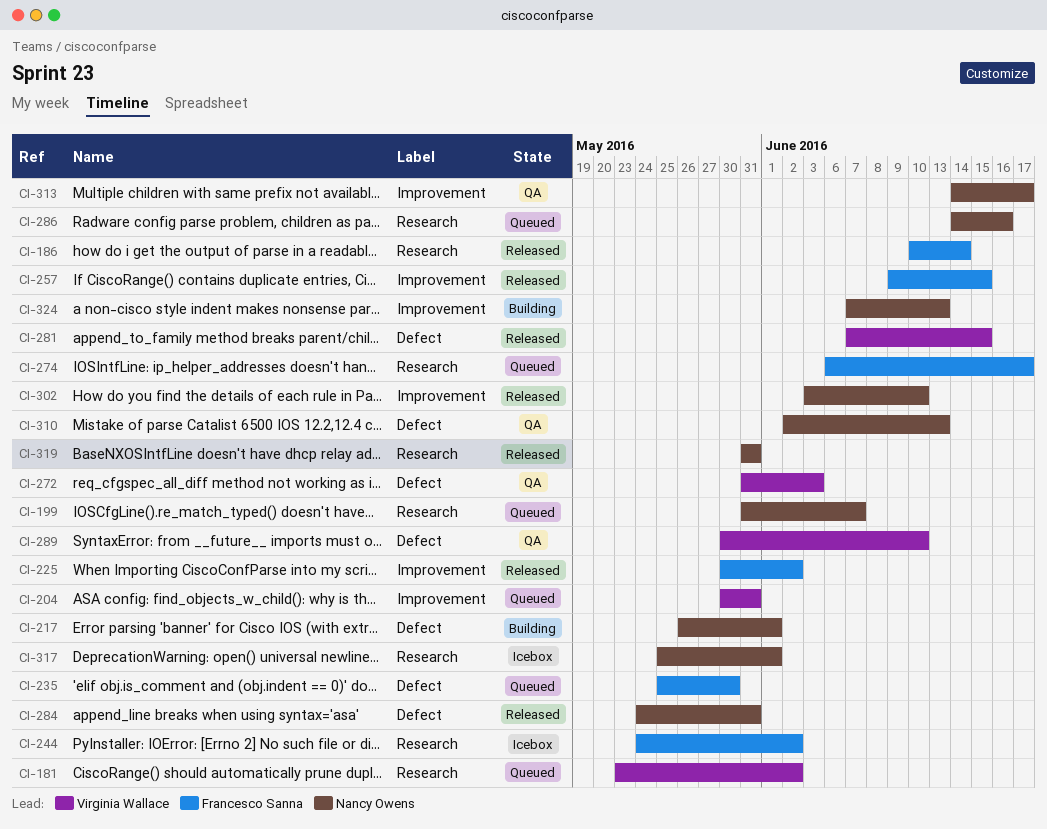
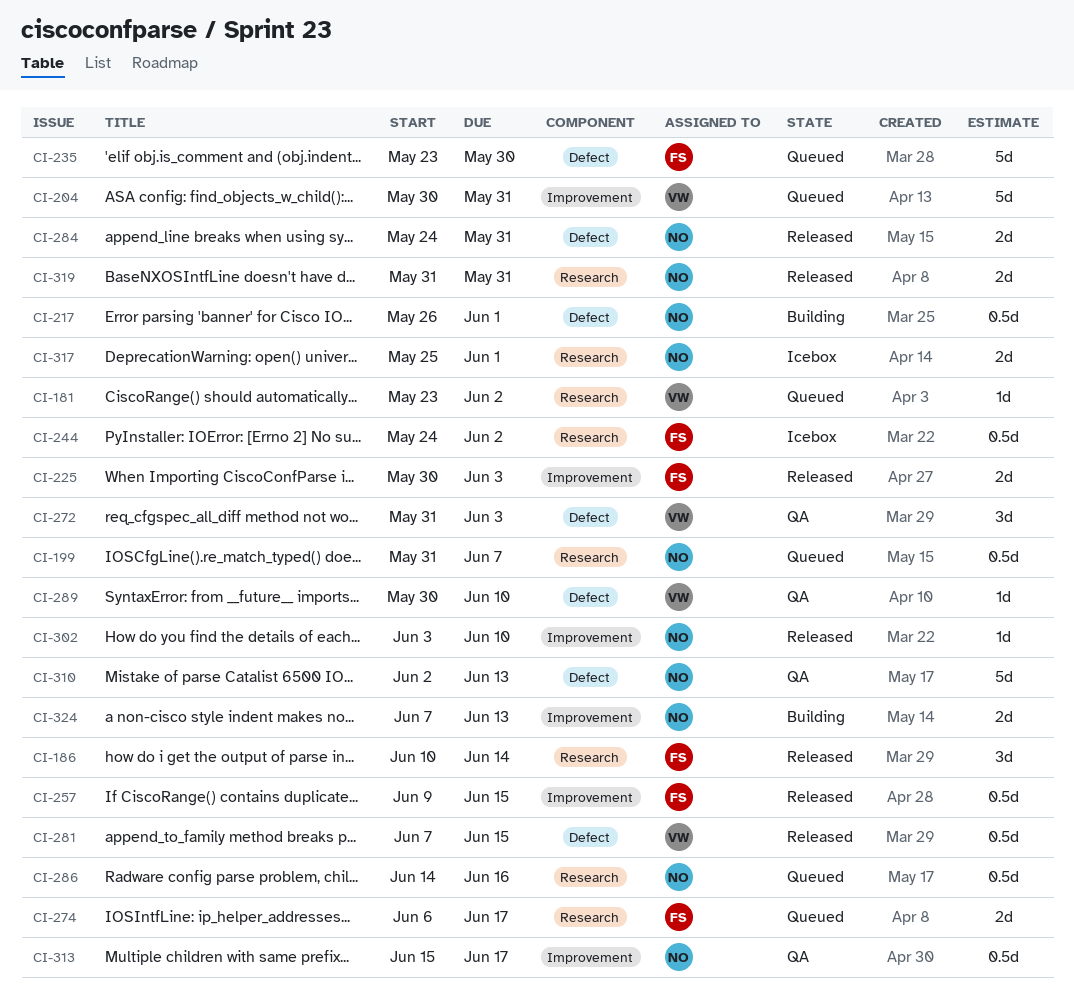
CI-225, due: Jun 2 -> Jun 3
CI-235, start: May 25 -> May 23
CI-313, start: Jun 14 -> Jun 15

